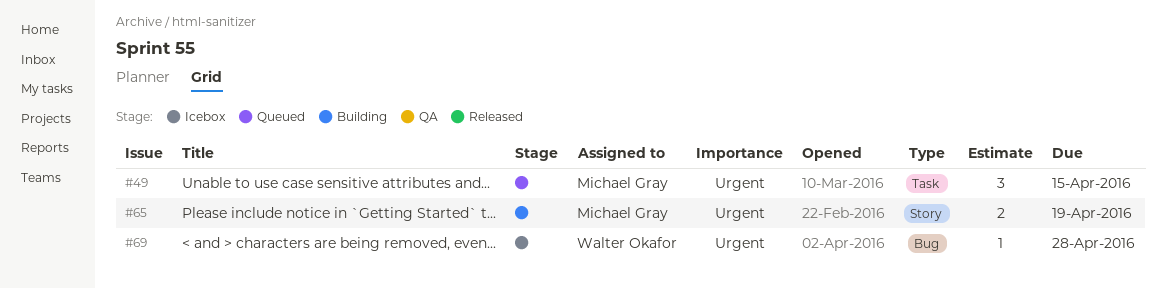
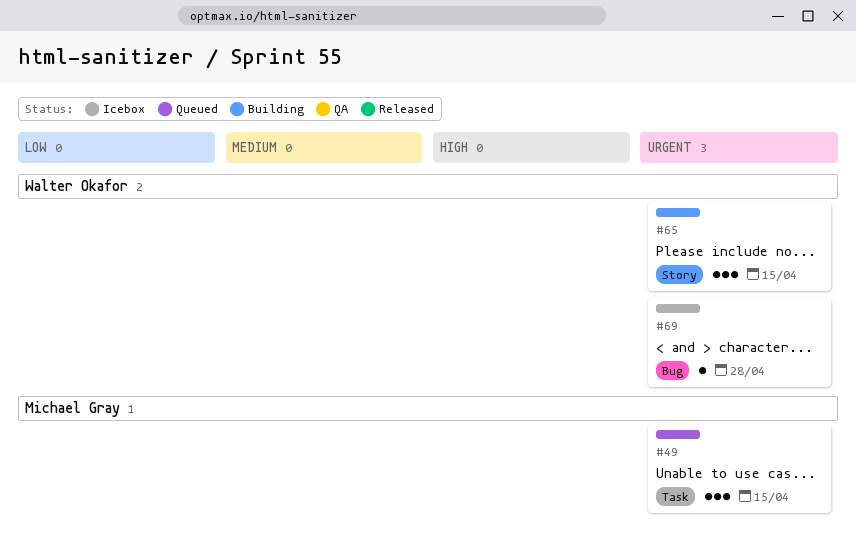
#65, owner: Michael Gray -> Walter Okafor
#65, estimate: 2 -> 3
#65, due: Apr 19 -> Apr 15

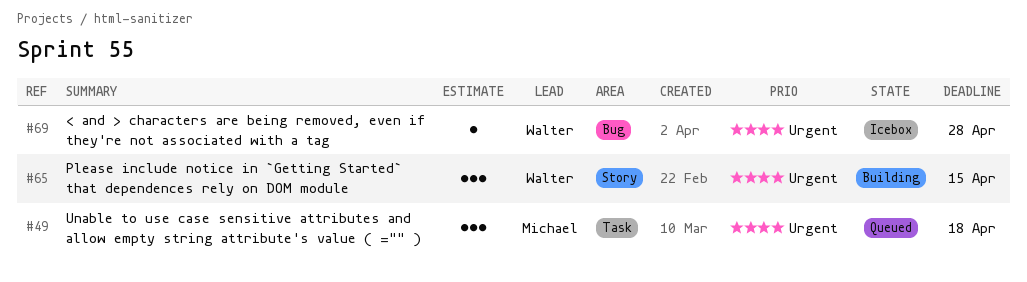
#49, due: Apr 15 -> Apr 18

